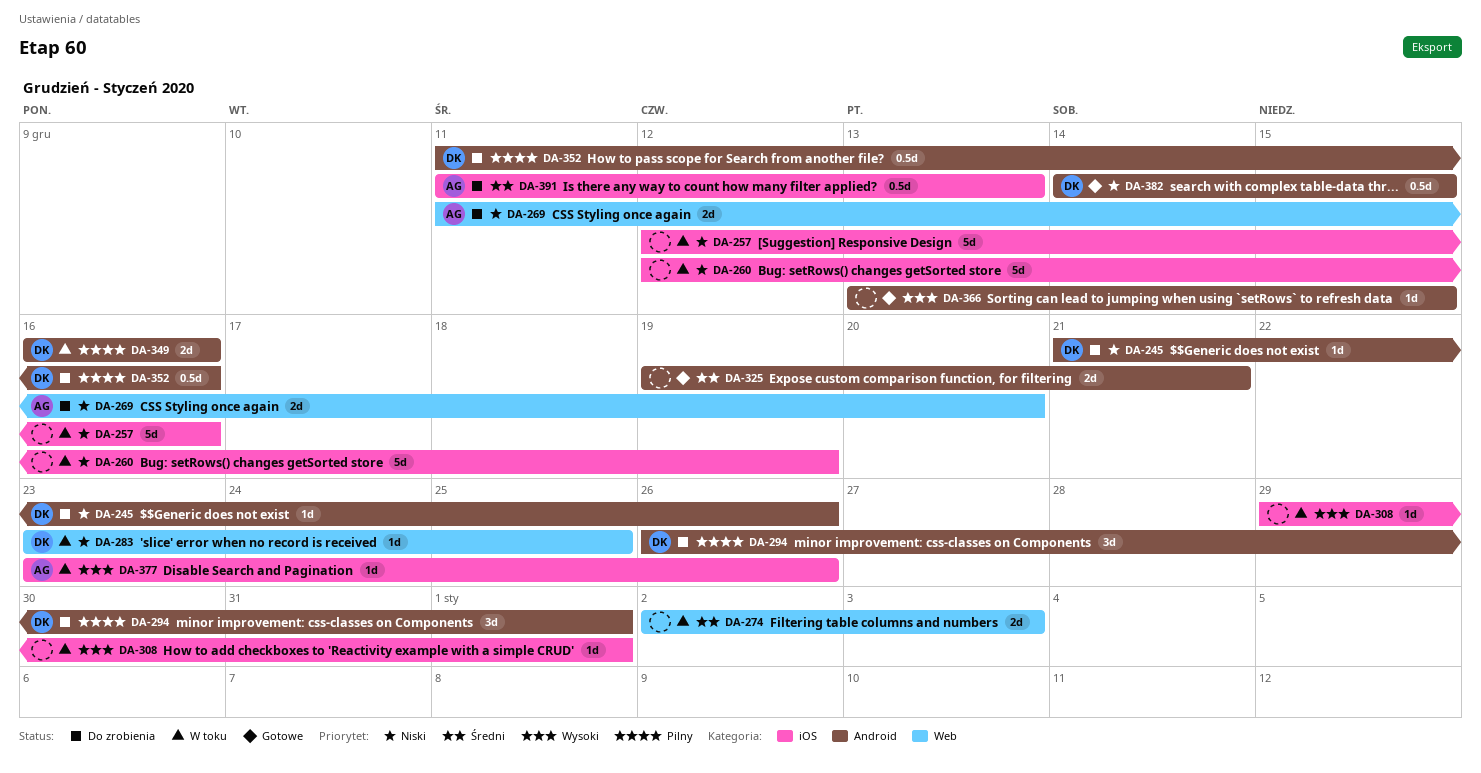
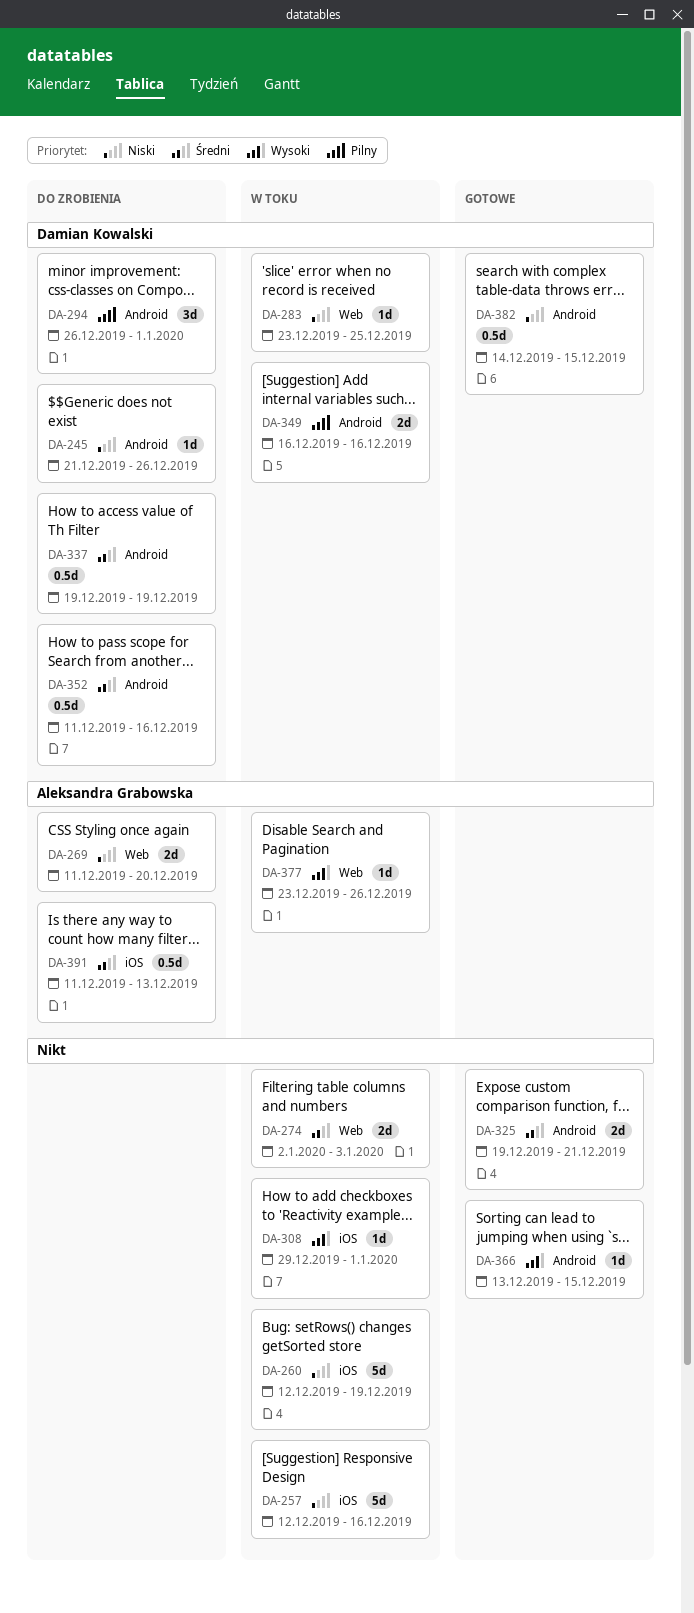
DA-337: none -> present
DA-352, priority: Pilny -> Średni
DA-377, label: iOS -> Web

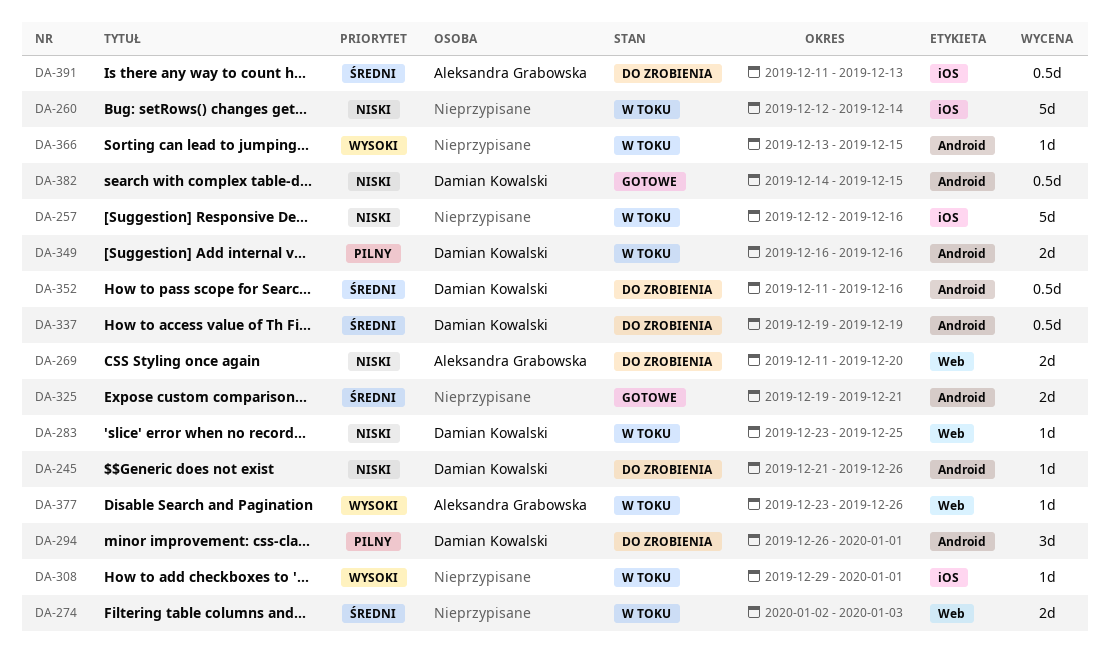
DA-260, due: Dec 19 -> Dec 14
DA-366, status: Gotowe -> W toku

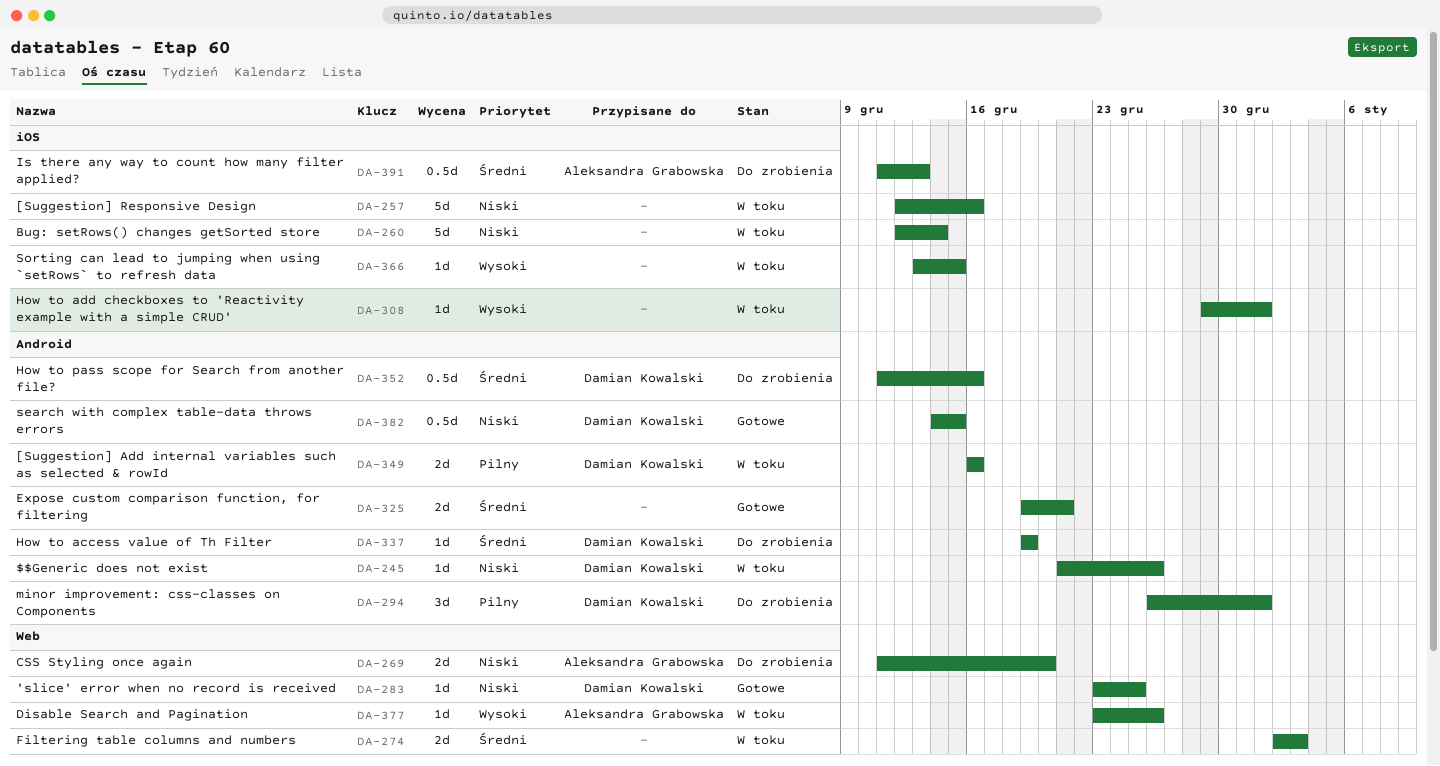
DA-245, status: Do zrobienia -> W toku
DA-283, status: W toku -> Gotowe
DA-337, estimate: 0.5d -> 1d
DA-366, label: Android -> iOS

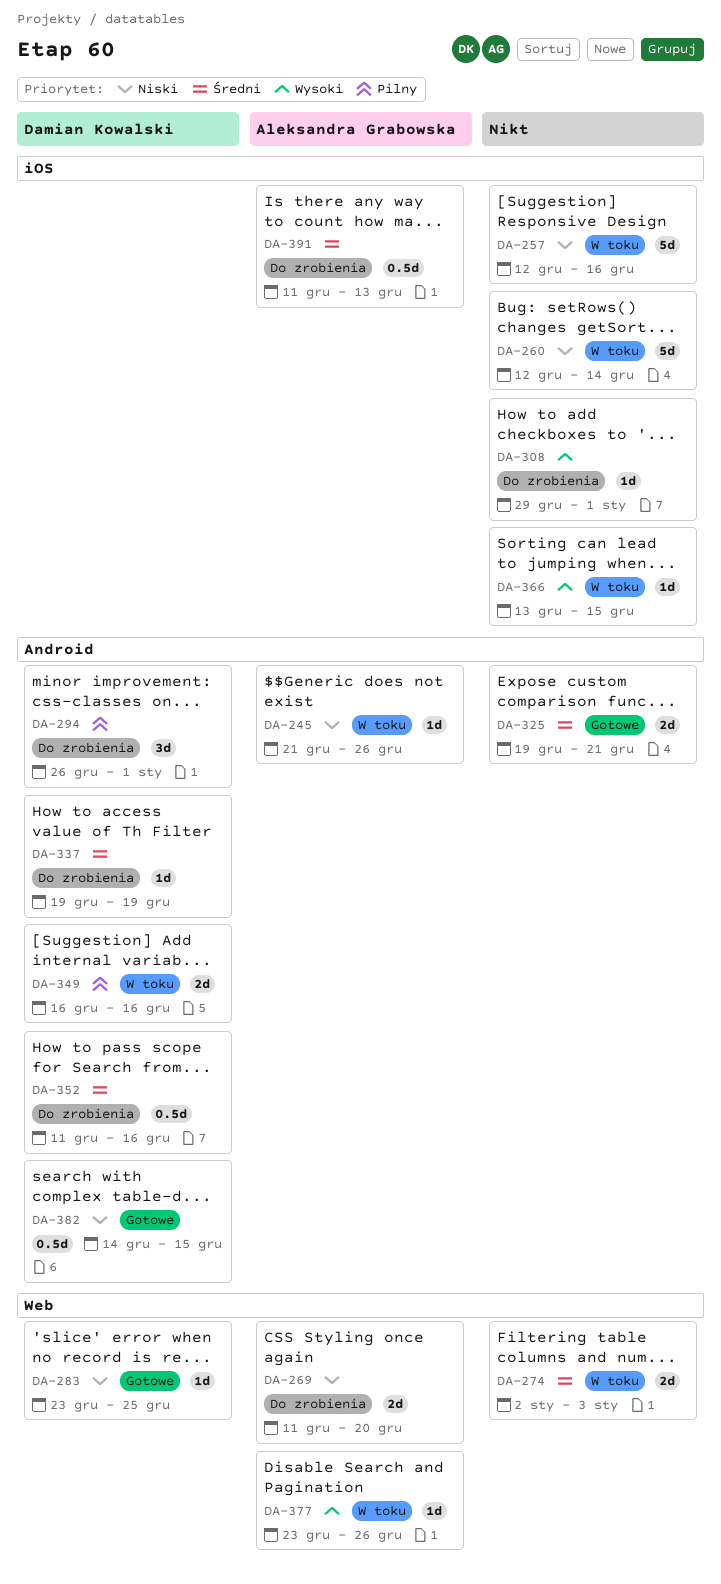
DA-245, owner: Damian Kowalski -> Aleksandra Grabowska
DA-308, status: W toku -> Do zrobienia

